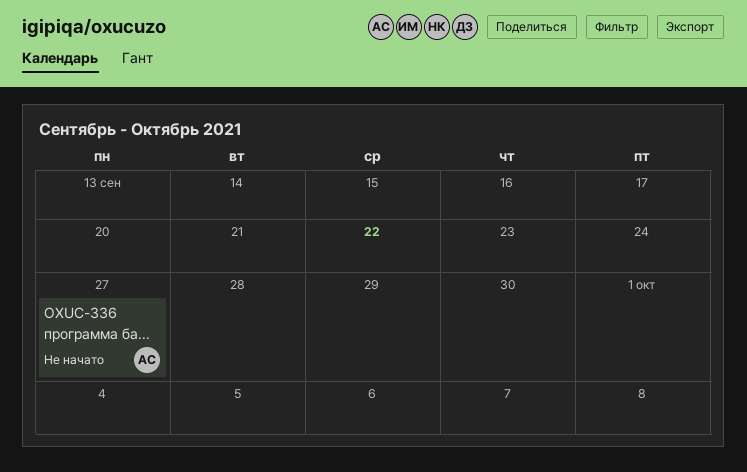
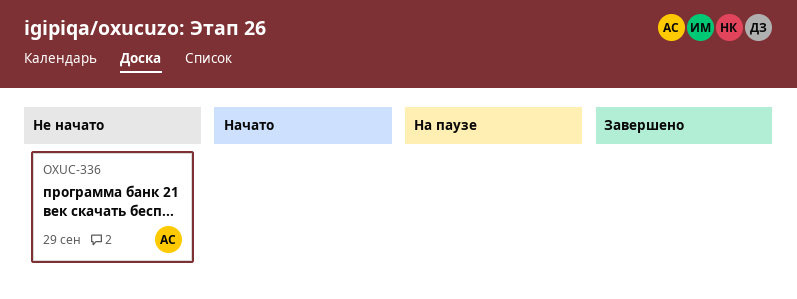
OXUC-336, due: Sep 27 -> Sep 29

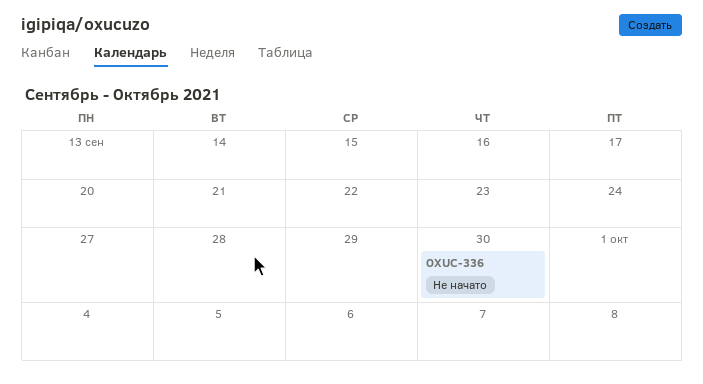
OXUC-336, due: Sep 29 -> Sep 30

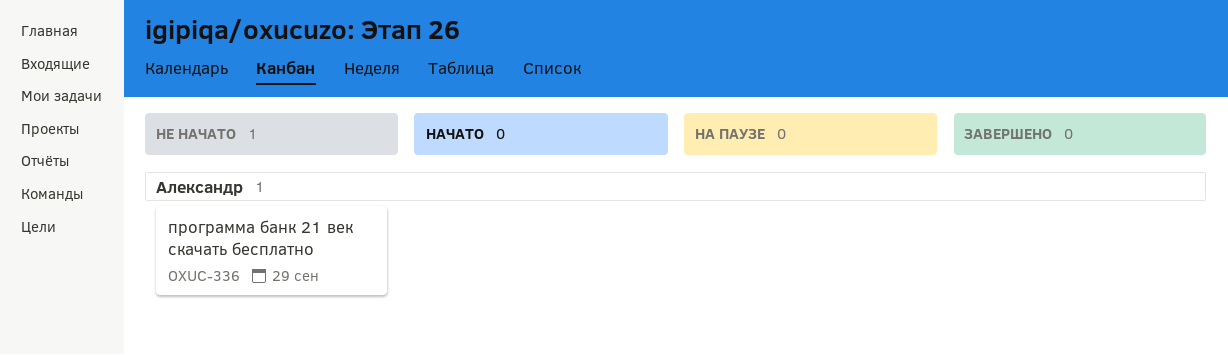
OXUC-336, due: Sep 30 -> Sep 29

